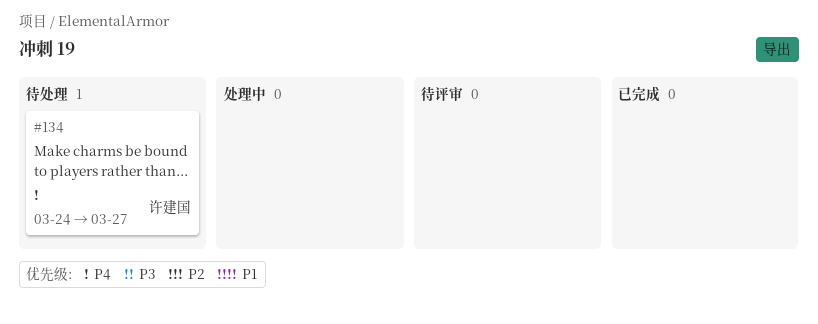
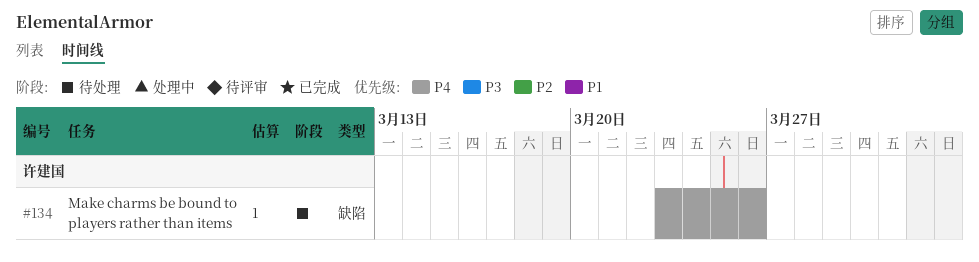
#134, start: Mar 24 -> Mar 23
#134, due: Mar 27 -> Mar 26

